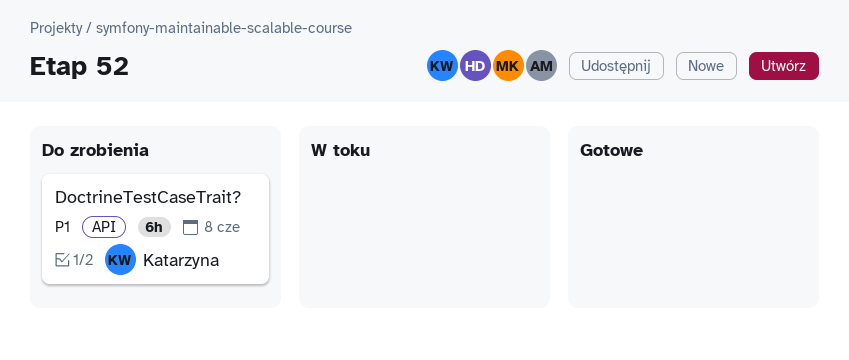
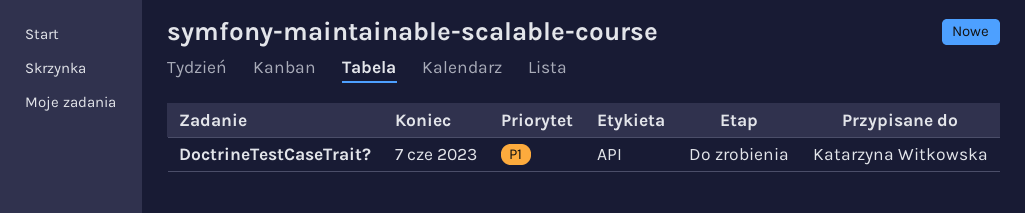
DoctrineTestCaseTrait?, due: Jun 8 -> Jun 7

